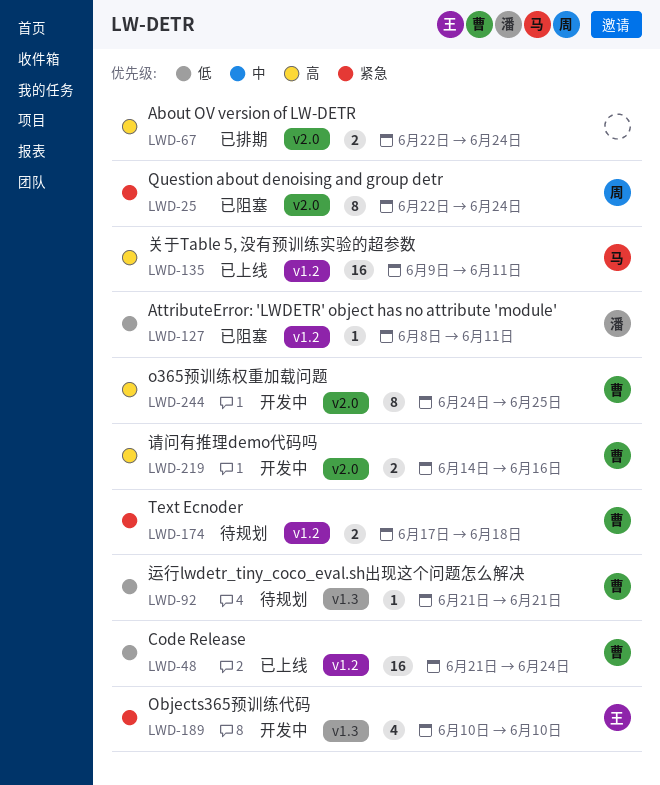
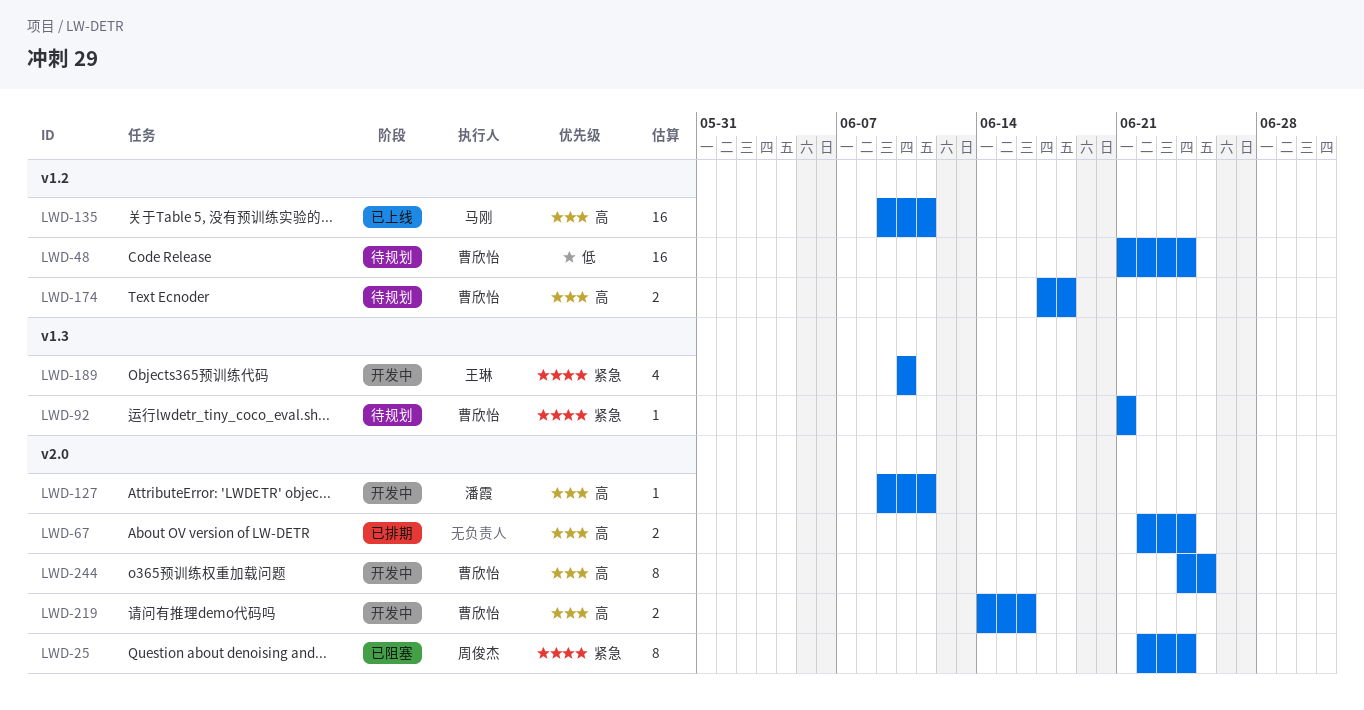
LWD-48, status: 已上线 -> 待规划
LWD-92, priority: 低 -> 紧急
LWD-127, status: 已阻塞 -> 开发中
LWD-127, priority: 低 -> 高
LWD-127, label: v1.2 -> v2.0
LWD-127, start: Jun 8 -> Jun 9
LWD-174, priority: 紧急 -> 高

